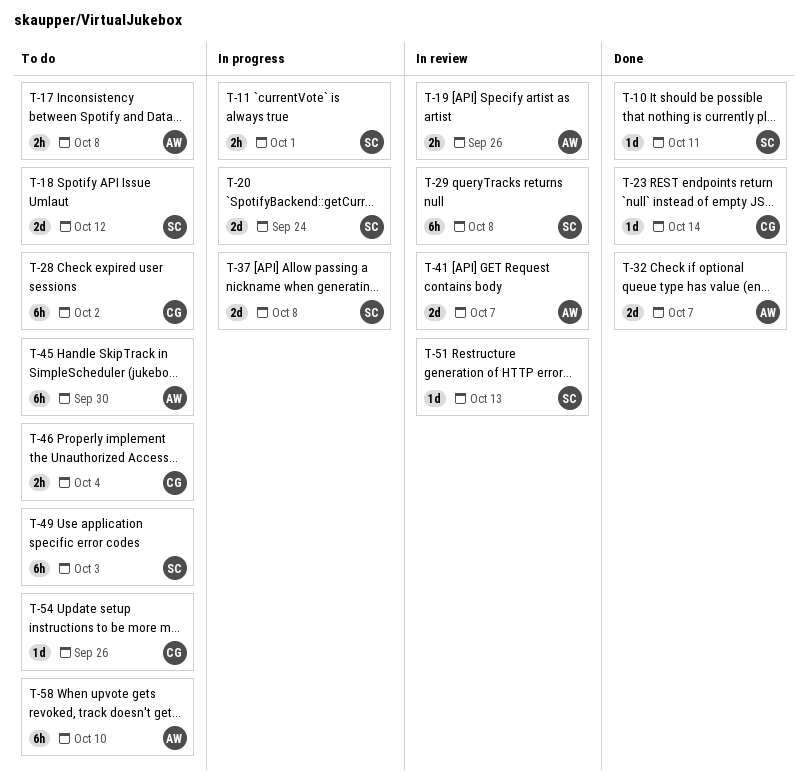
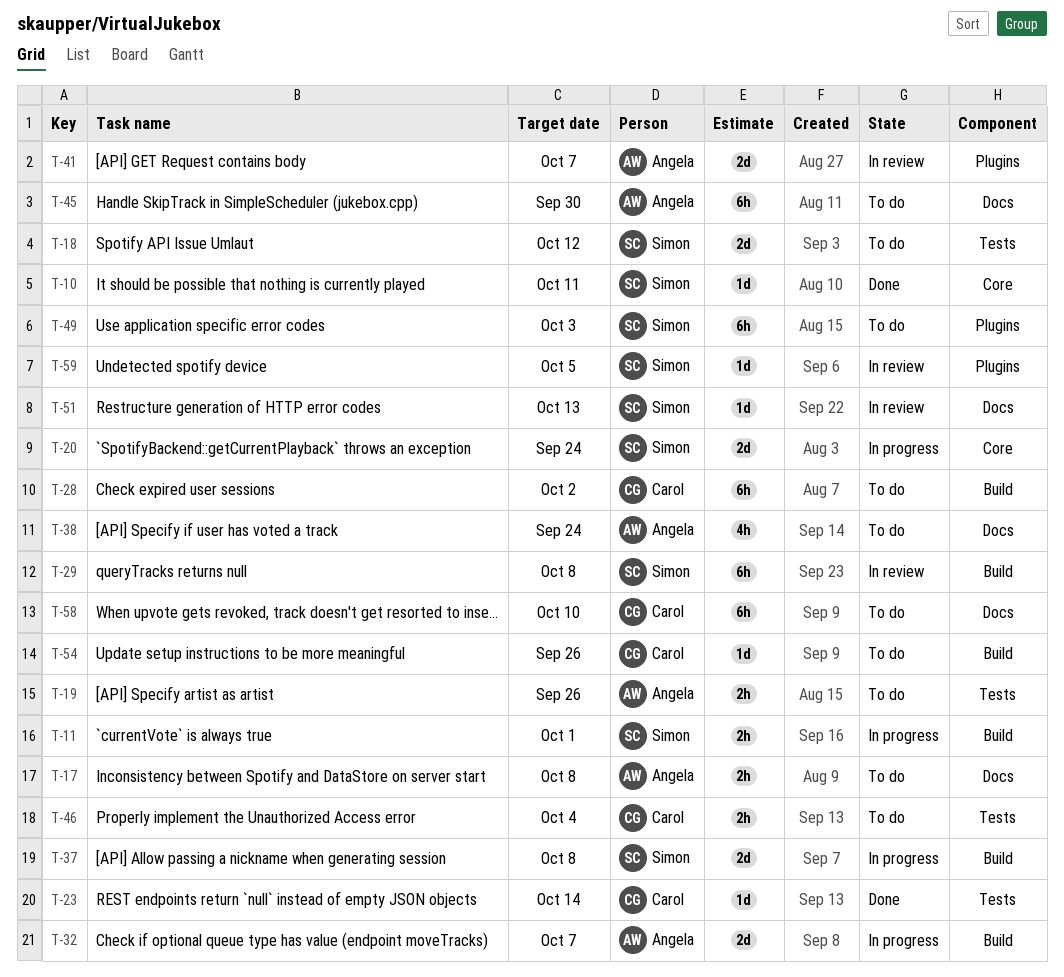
T-19, status: In review -> To do
T-32, status: Done -> In progress
T-38: none -> present
T-58, owner: Angela -> Carol
T-59: none -> present

